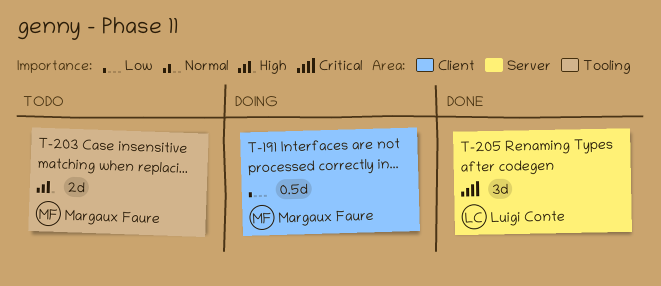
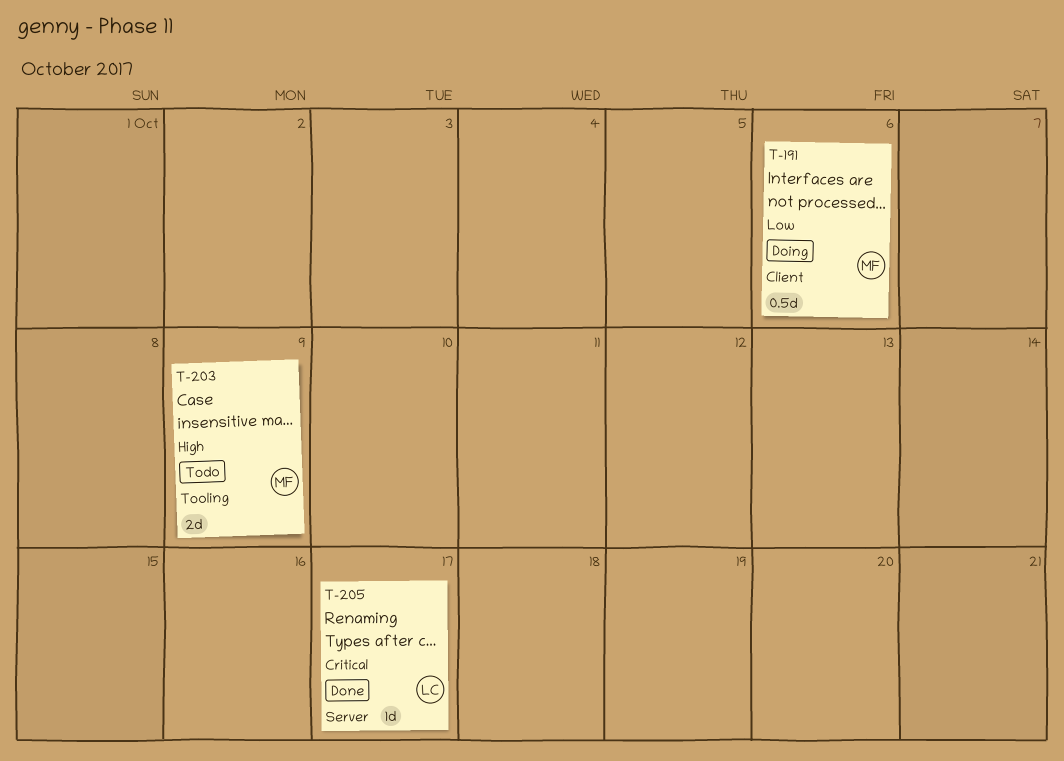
T-205, estimate: 3d -> 1d

